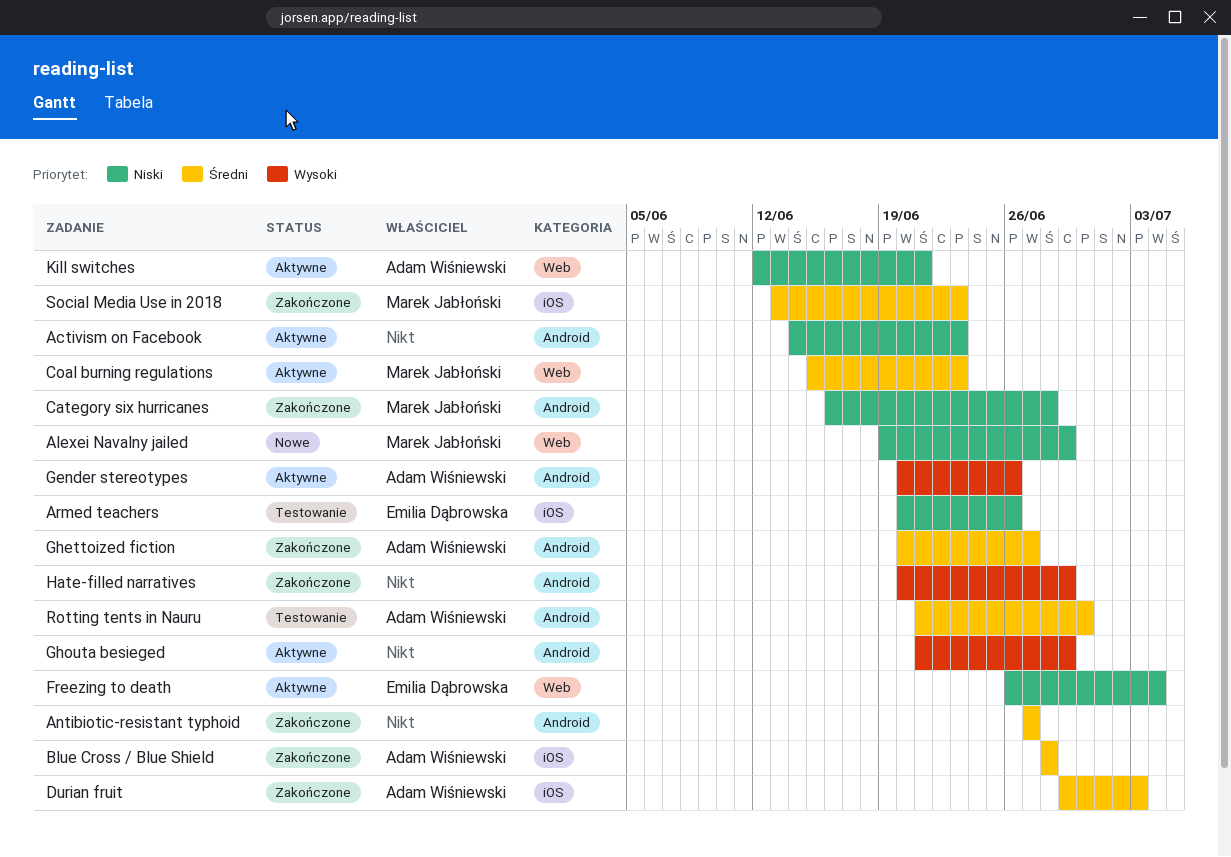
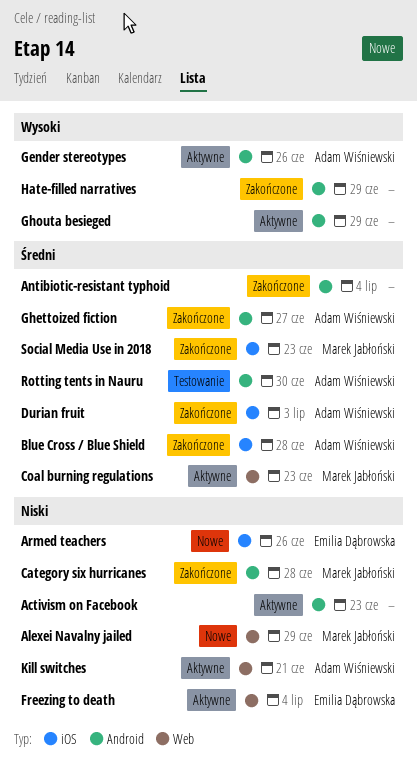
Antibiotic-resistant typhoid, due: Jun 27 -> Jul 4
Armed teachers, status: Testowanie -> Nowe

